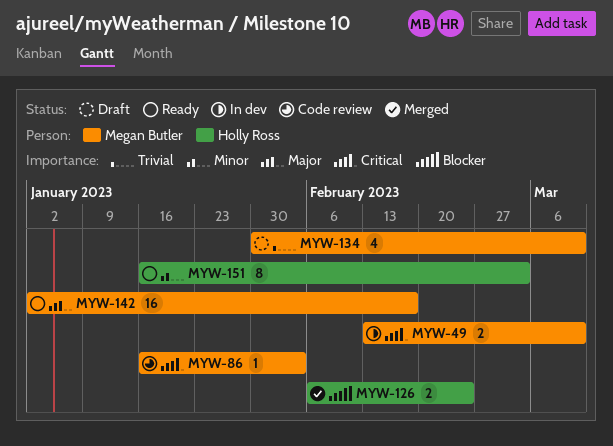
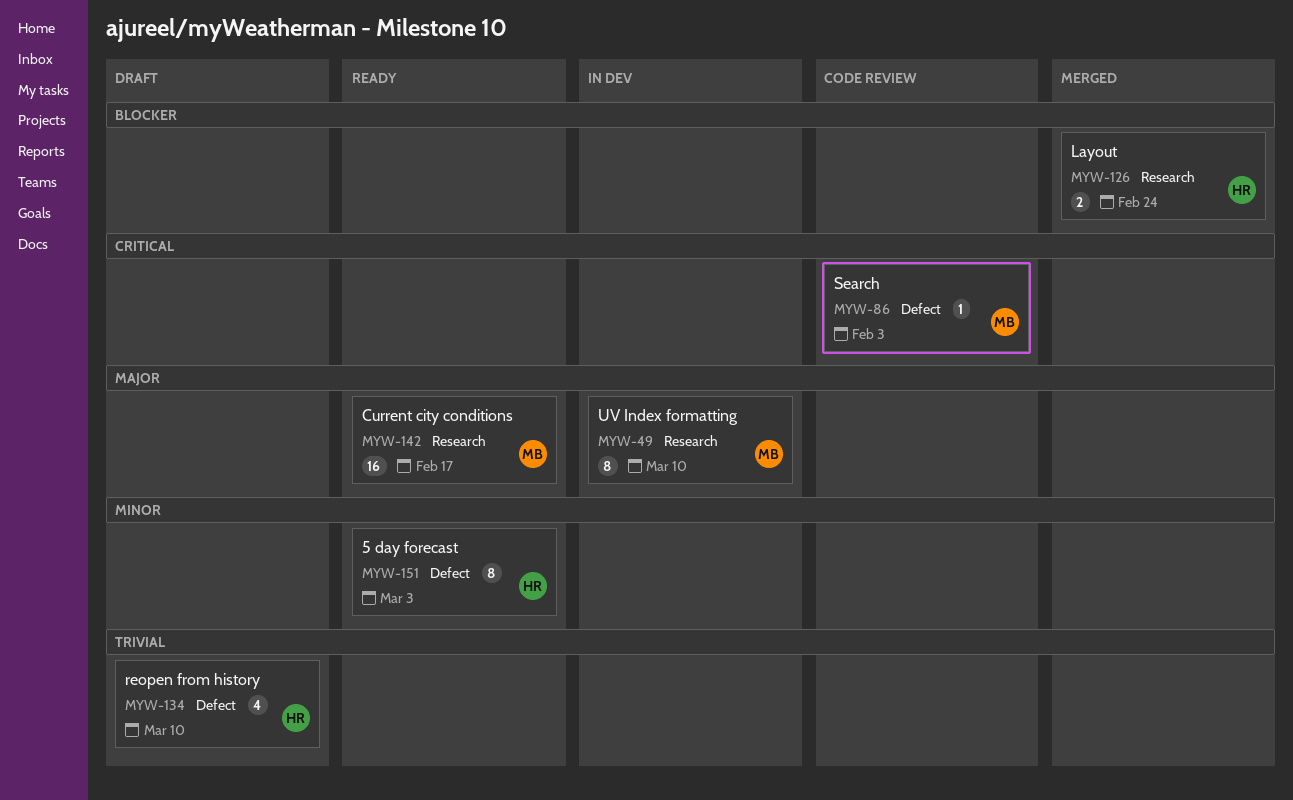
MYW-49, priority: Critical -> Major
MYW-49, estimate: 2 -> 8
MYW-134, owner: Megan Butler -> Holly Ross

